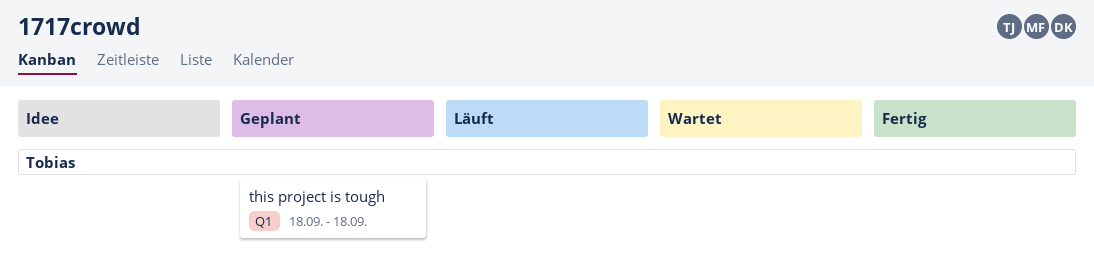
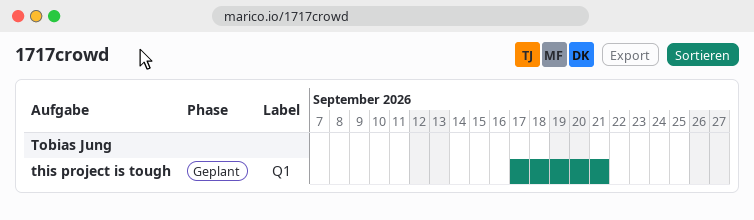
this project is tough, start: Sep 18 -> Sep 17
this project is tough, due: Sep 18 -> Sep 21

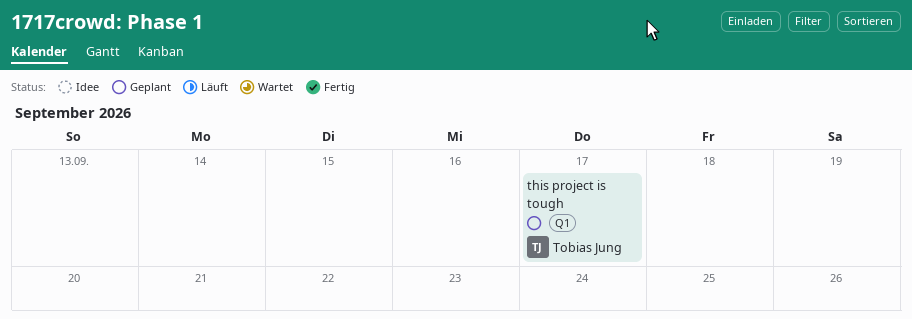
this project is tough, due: Sep 21 -> Sep 17

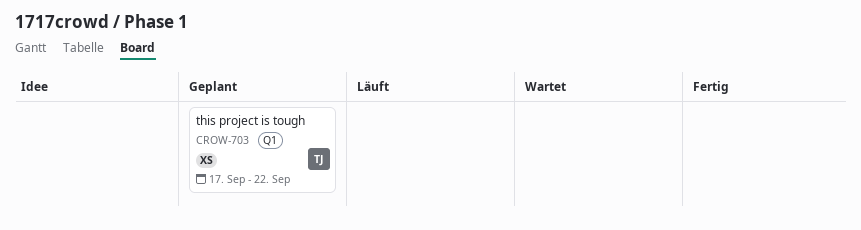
this project is tough, due: Sep 17 -> Sep 22

